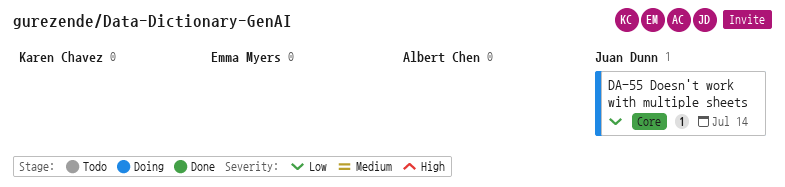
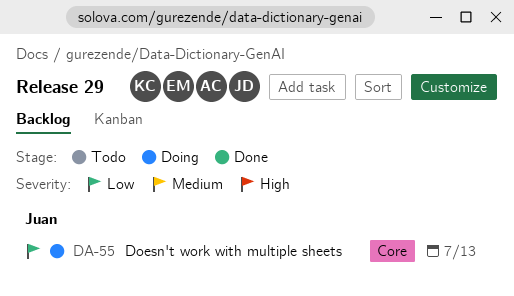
DA-55, due: Jul 14 -> Jul 13

